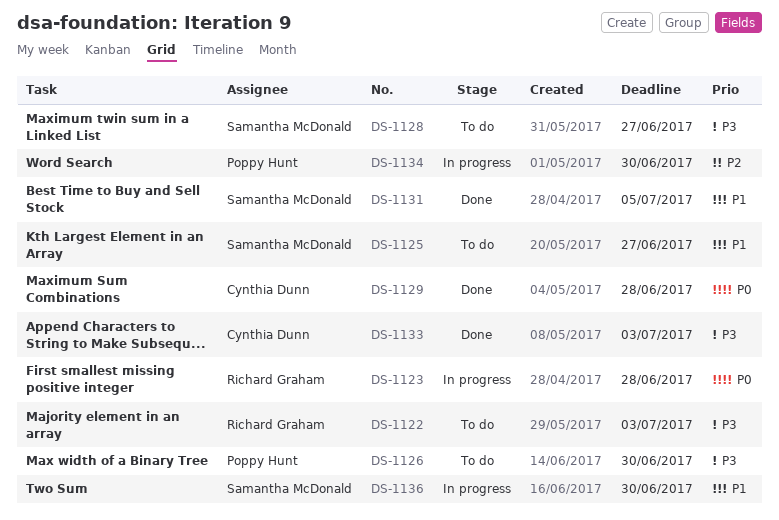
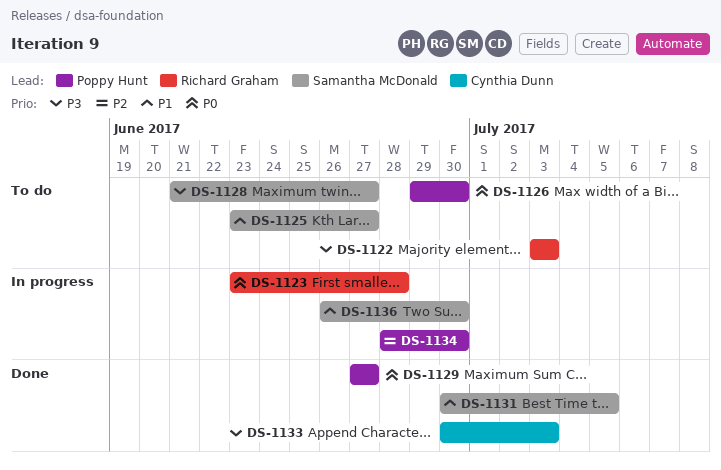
DS-1126, priority: P3 -> P0
DS-1129, owner: Cynthia Dunn -> Poppy Hunt
DS-1129, due: Jun 28 -> Jun 27

